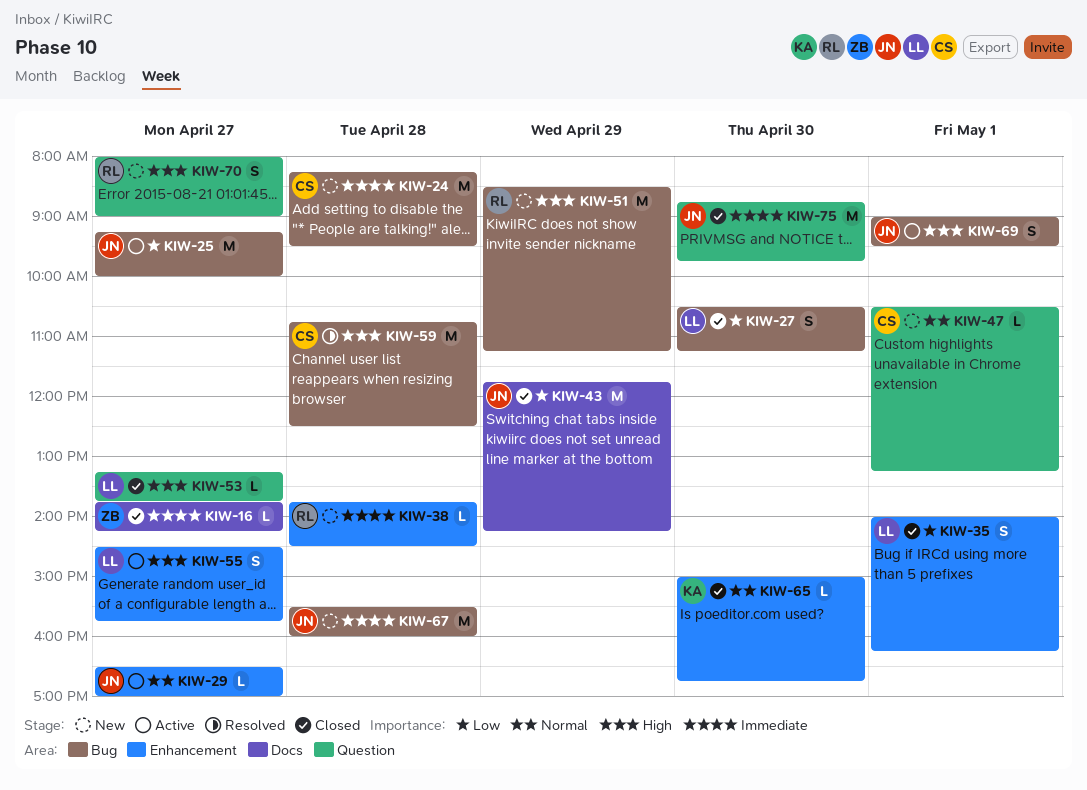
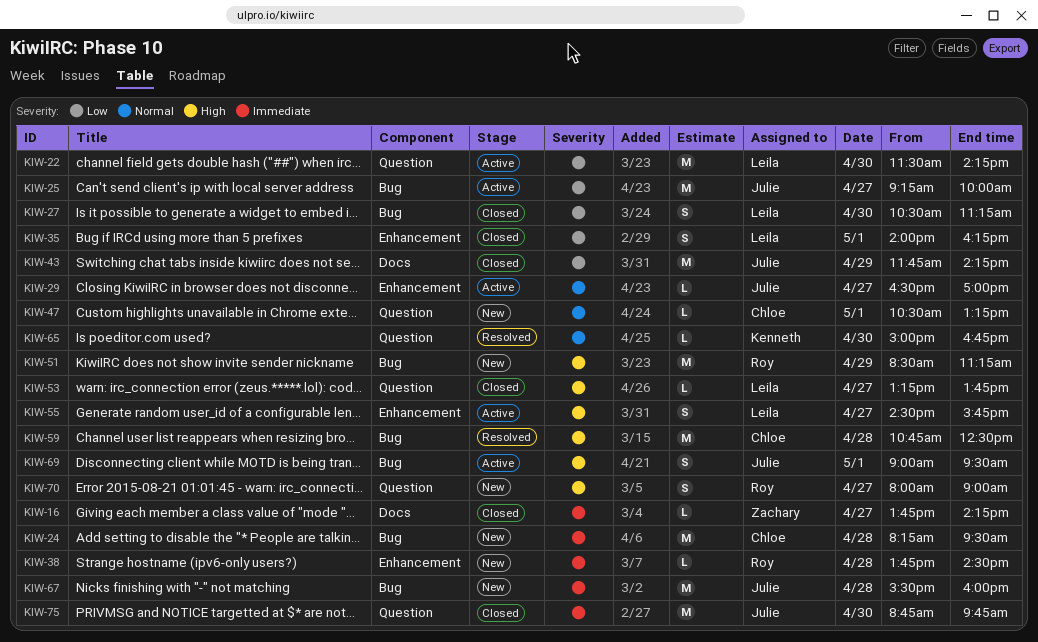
KIW-22: none -> present
KIW-65, status: Closed -> Resolved
KIW-65, label: Enhancement -> Question

